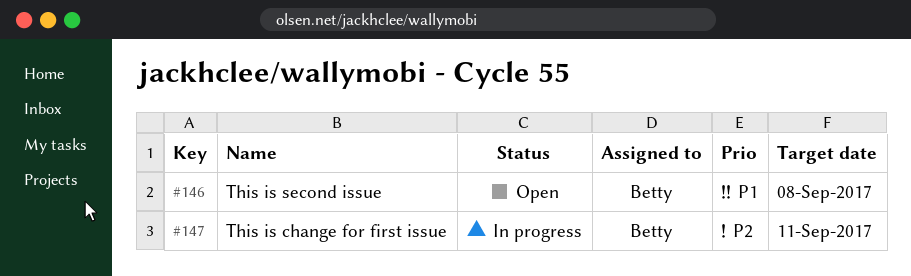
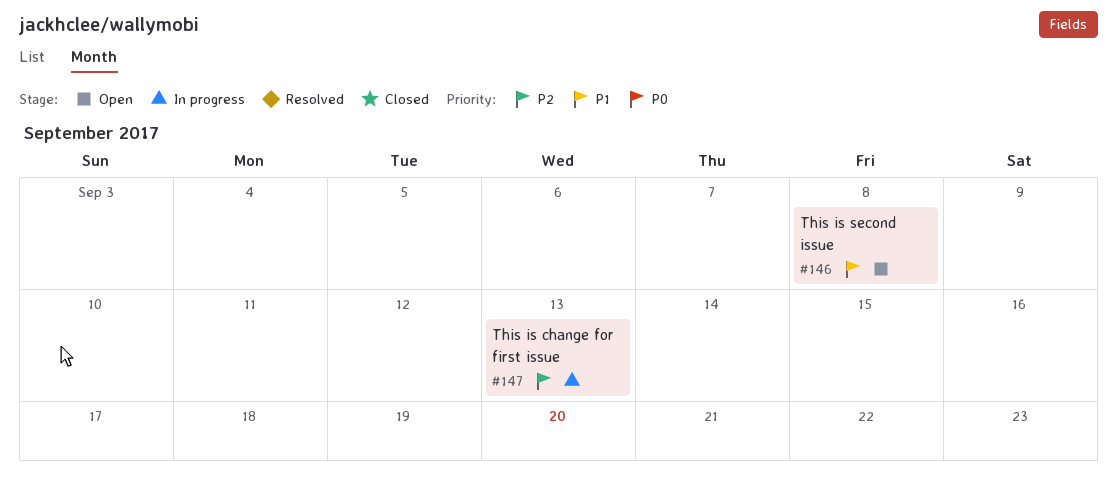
#147, due: Sep 11 -> Sep 13

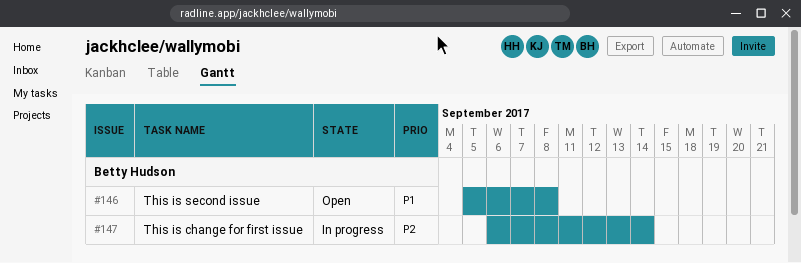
#147, due: Sep 13 -> Sep 14

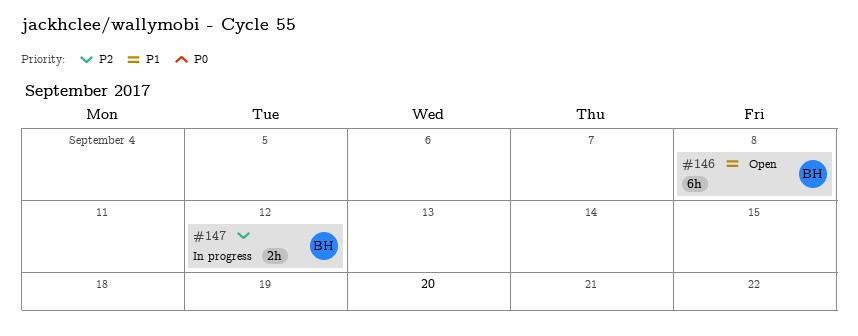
#147, due: Sep 14 -> Sep 12

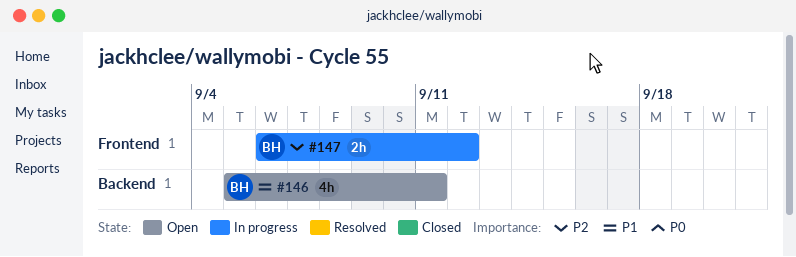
#146, estimate: 6h -> 4h
#146, due: Sep 8 -> Sep 11

